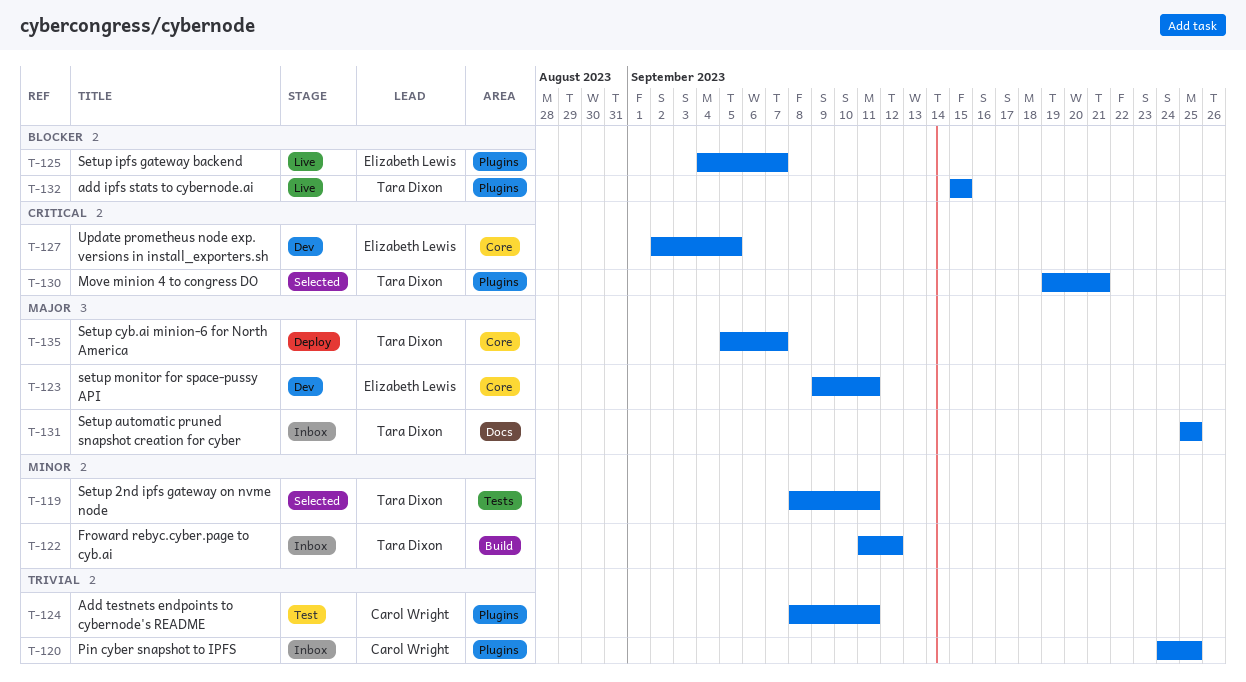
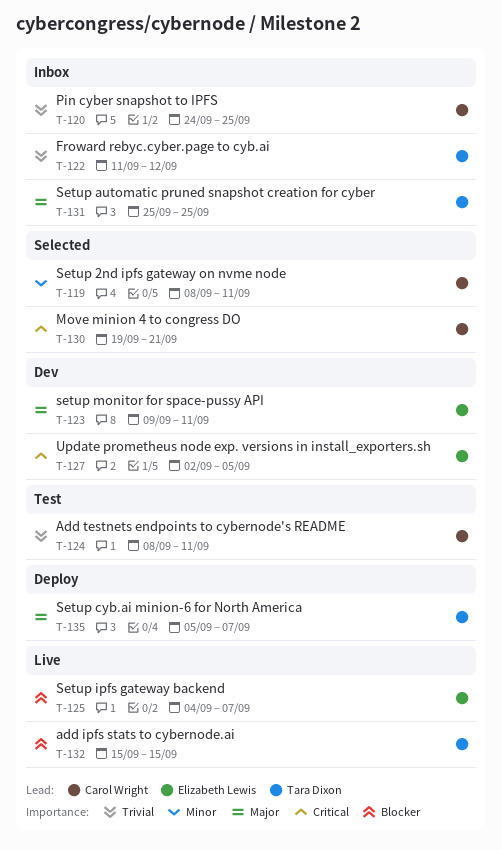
T-119, owner: Tara Dixon -> Carol Wright
T-122, priority: Minor -> Trivial
T-130, owner: Tara Dixon -> Carol Wright

